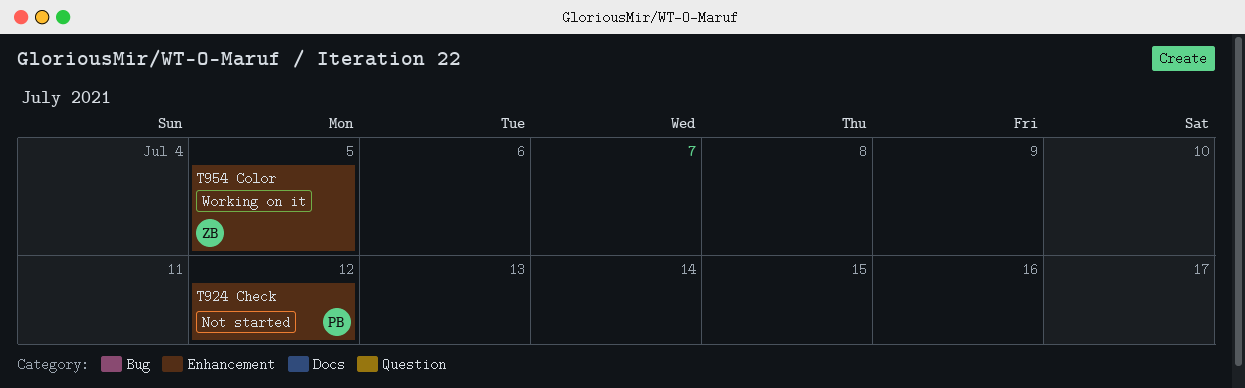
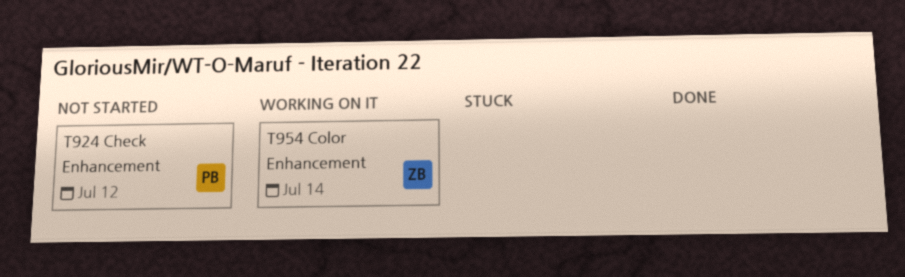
T954, due: Jul 5 -> Jul 14

